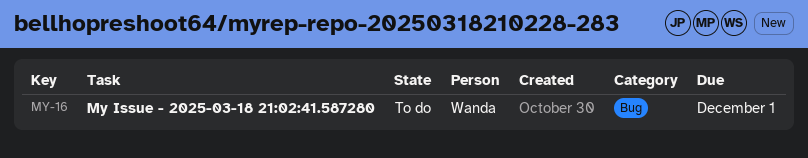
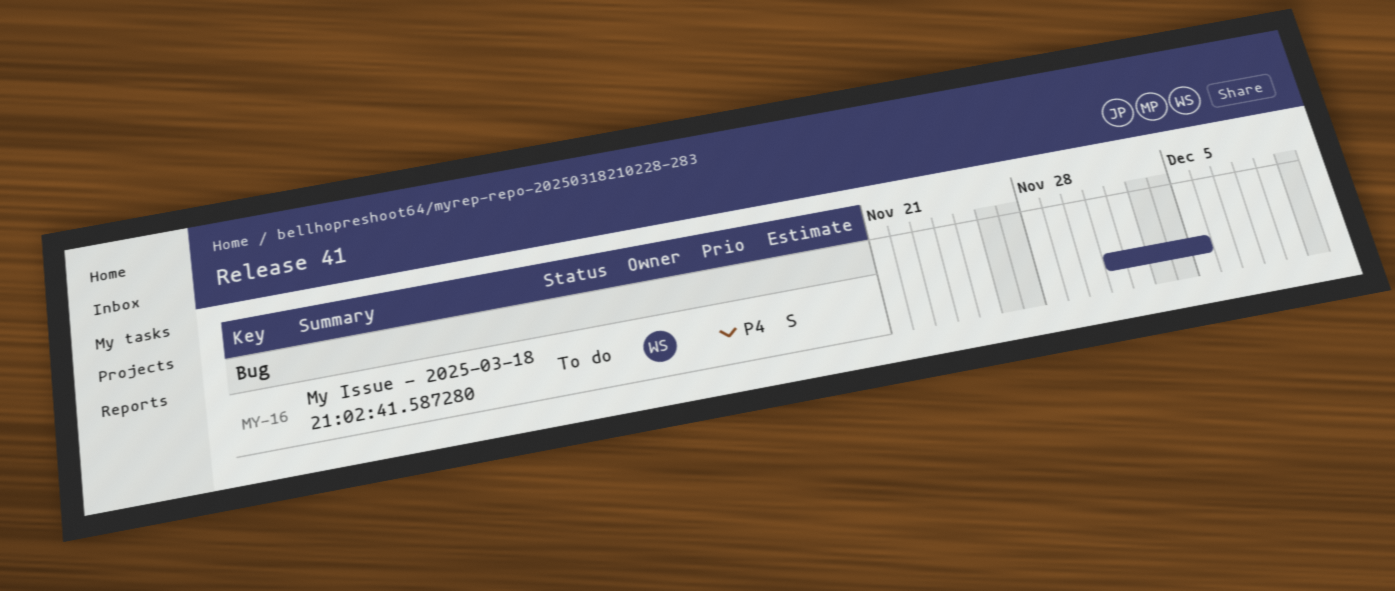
MY-16, due: Dec 1 -> Dec 5

